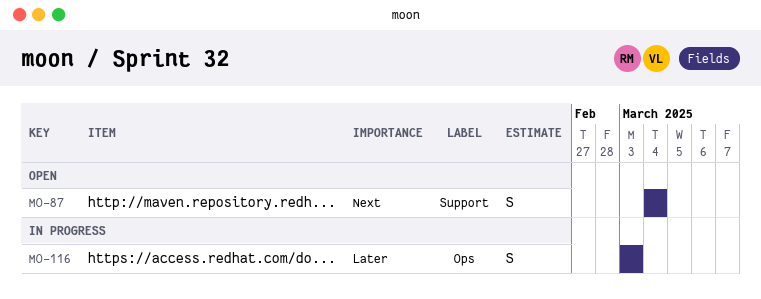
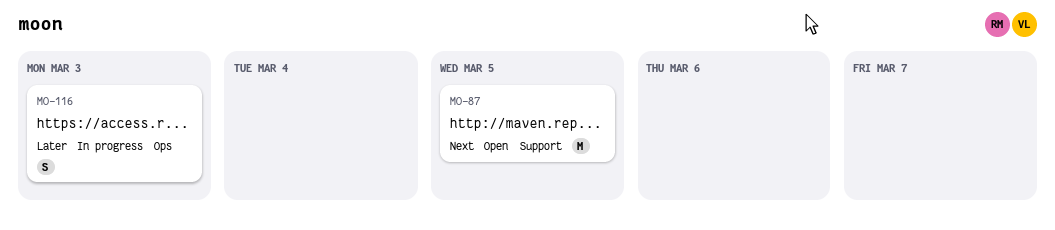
MO-87, estimate: S -> M
MO-87, due: Mar 4 -> Mar 5

